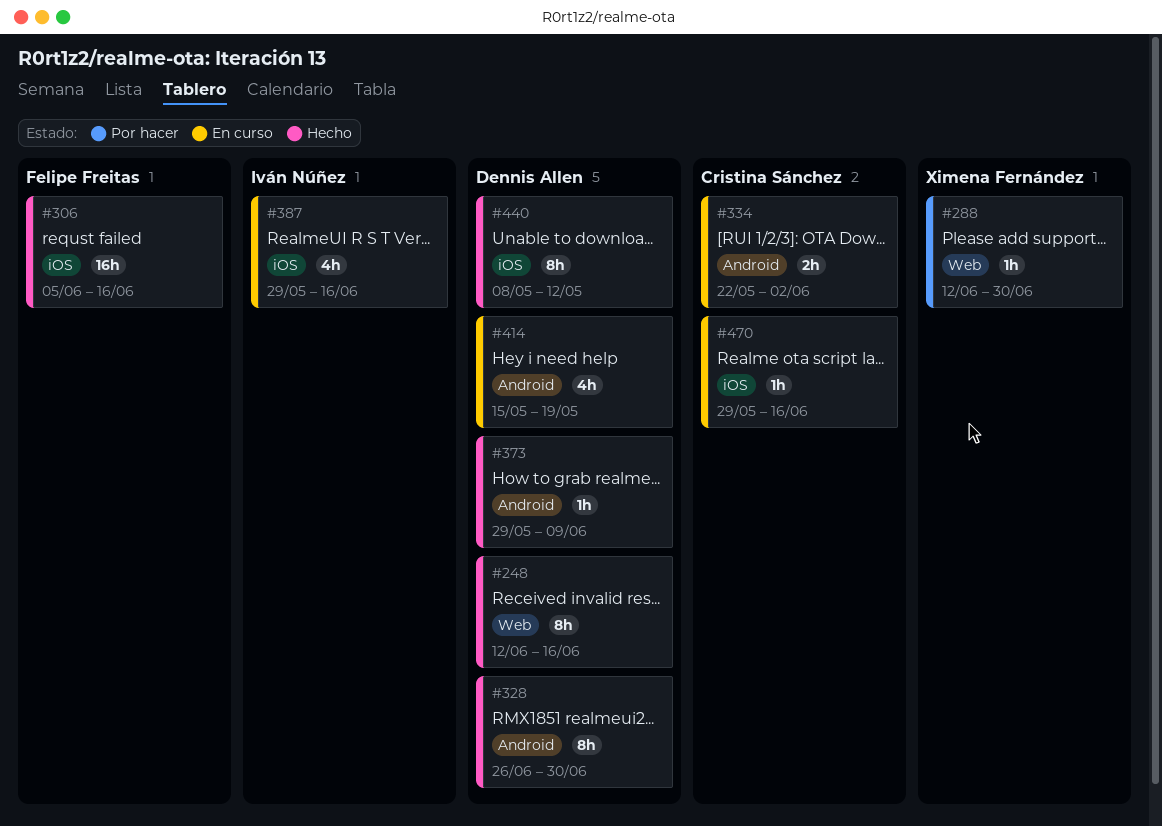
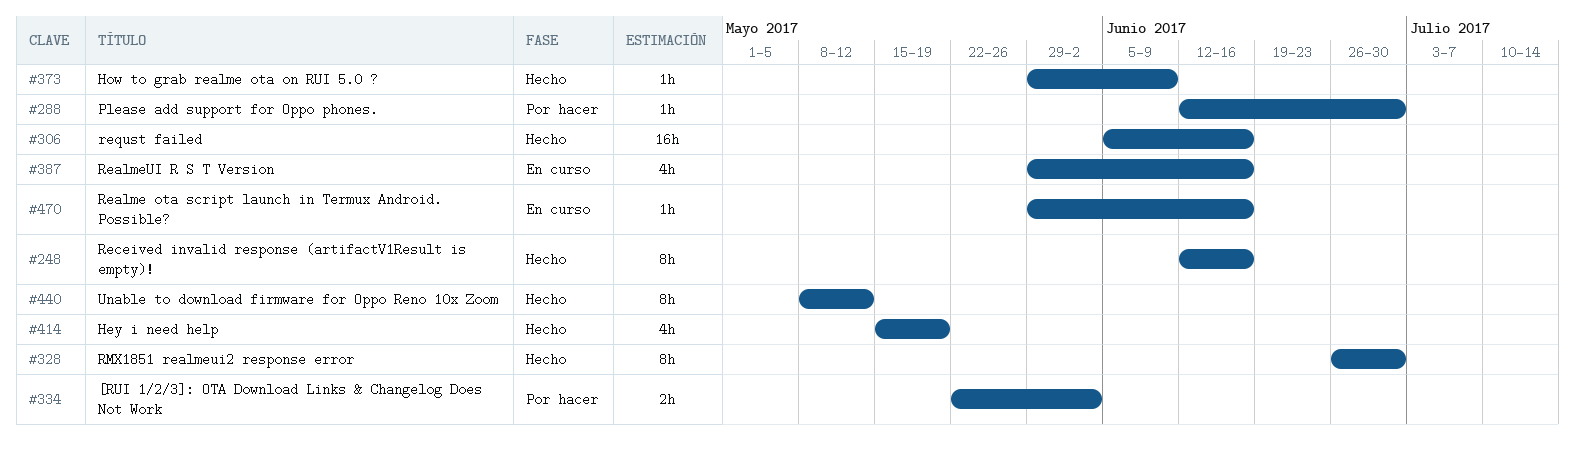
#334, status: En curso -> Por hacer
#414, status: En curso -> Hecho

